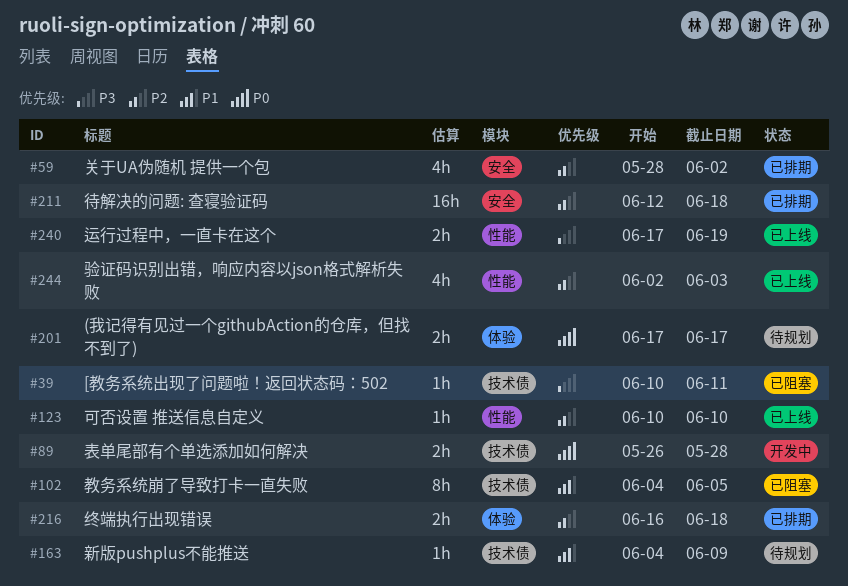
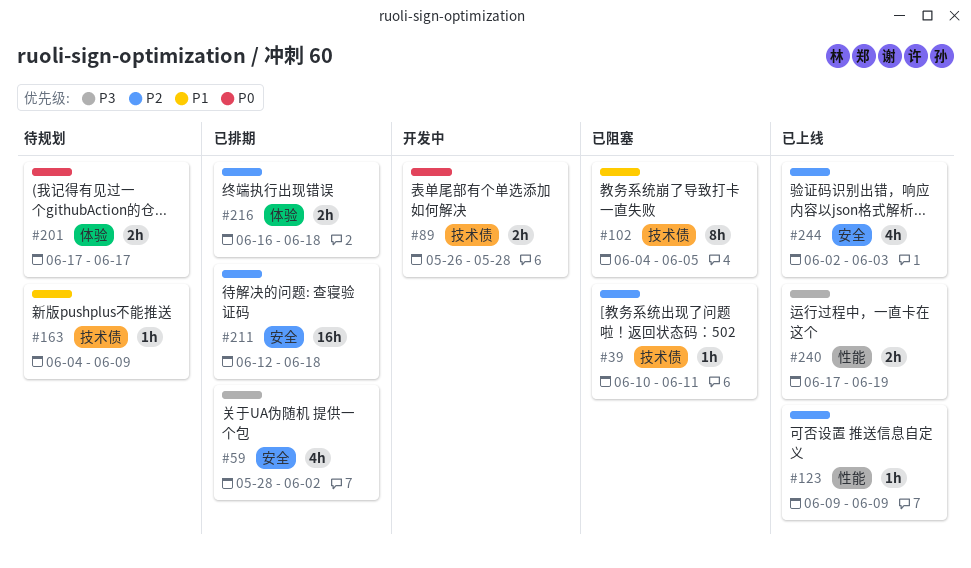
#39, priority: P3 -> P2
#59, priority: P2 -> P3
#123, start: Jun 10 -> Jun 9
#123, due: Jun 10 -> Jun 9
#244, label: 性能 -> 安全

